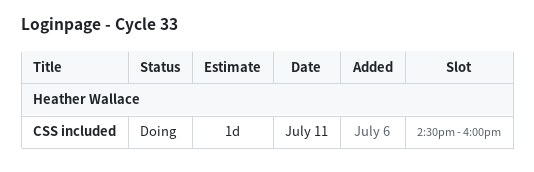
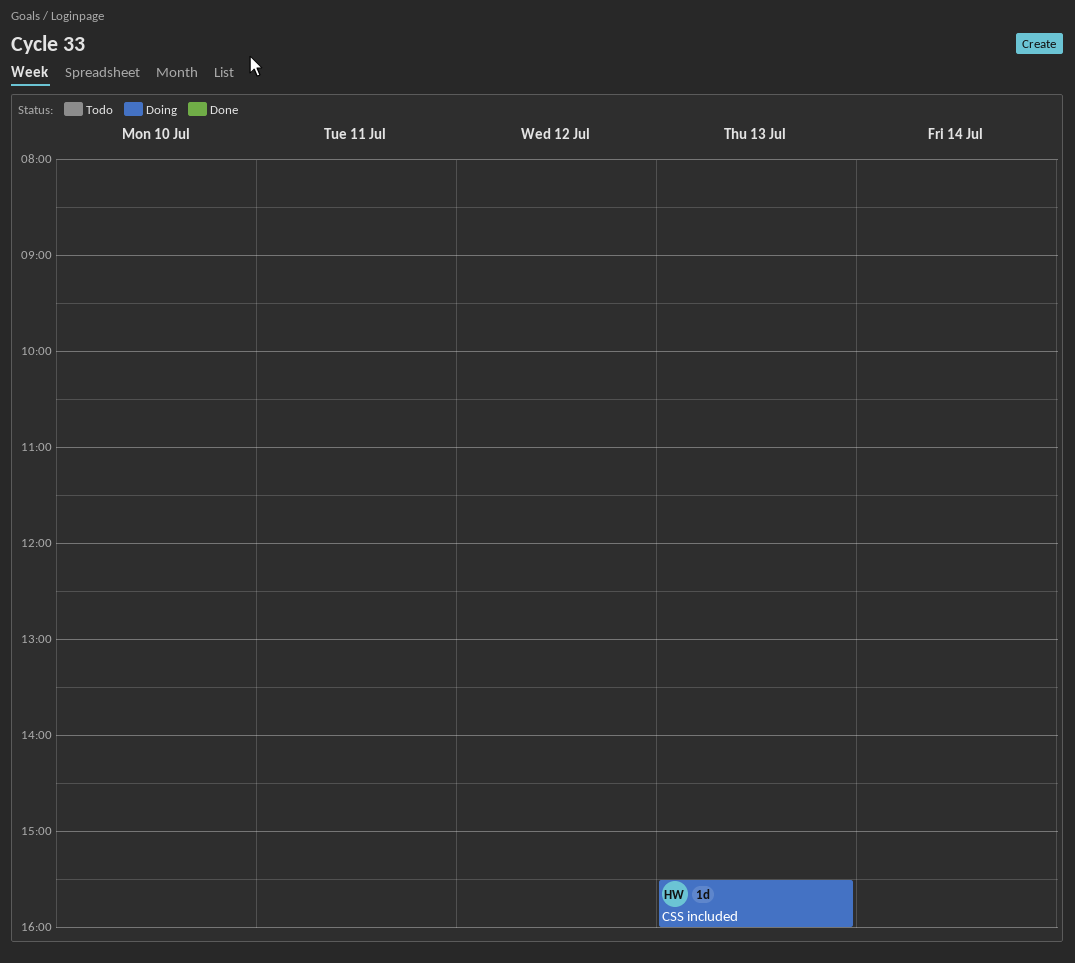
CSS included, day: Jul 11 -> Jul 13
CSS included, begins: 14:30 -> 15:30

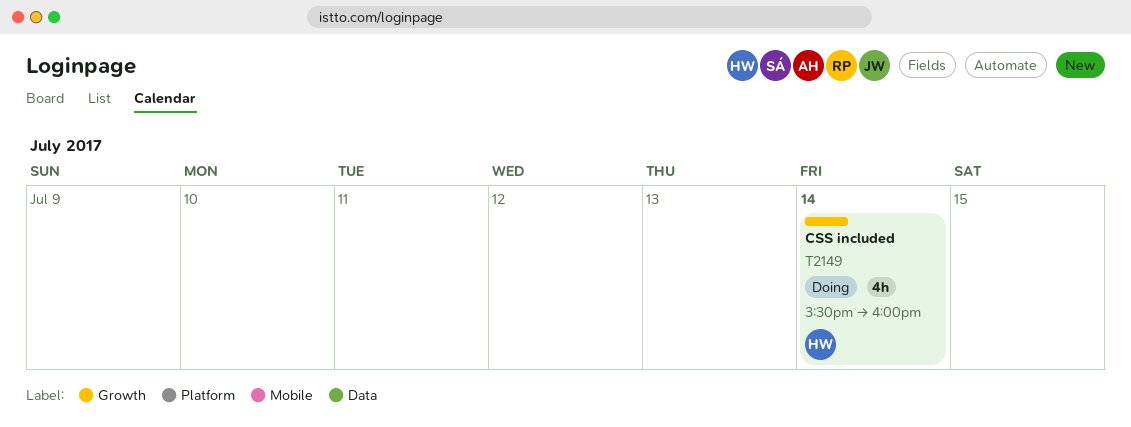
CSS included, estimate: 1d -> 4h
CSS included, day: Jul 13 -> Jul 14

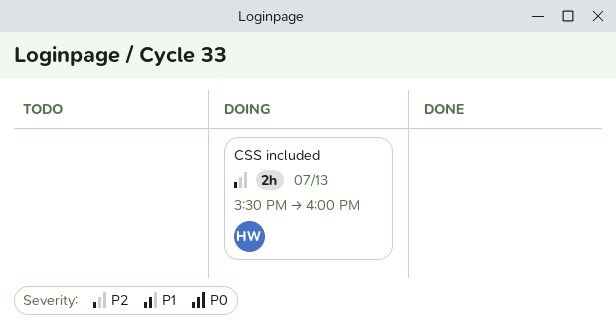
CSS included, estimate: 4h -> 2h
CSS included, day: Jul 14 -> Jul 13

